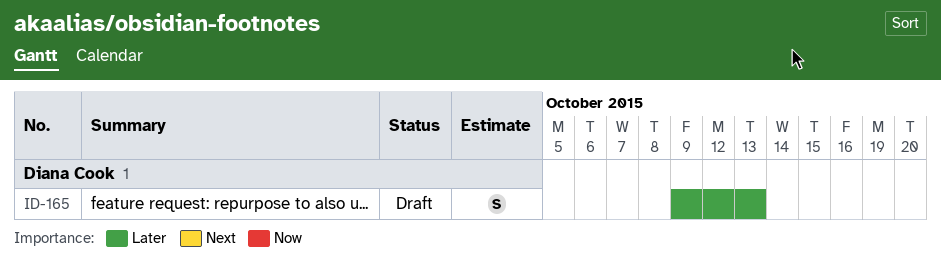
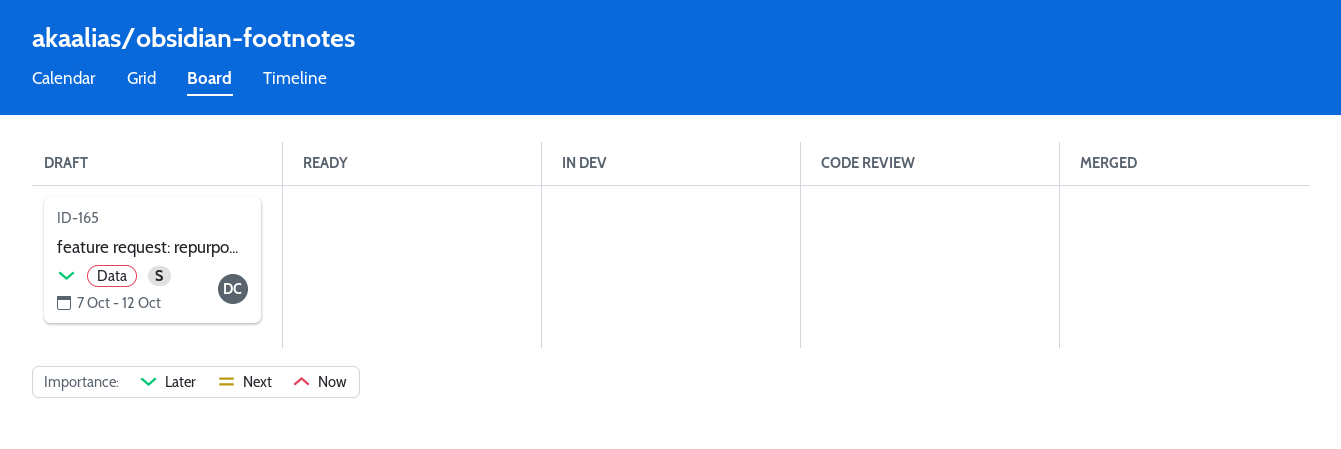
ID-165, start: Oct 9 -> Oct 7
ID-165, due: Oct 13 -> Oct 12

